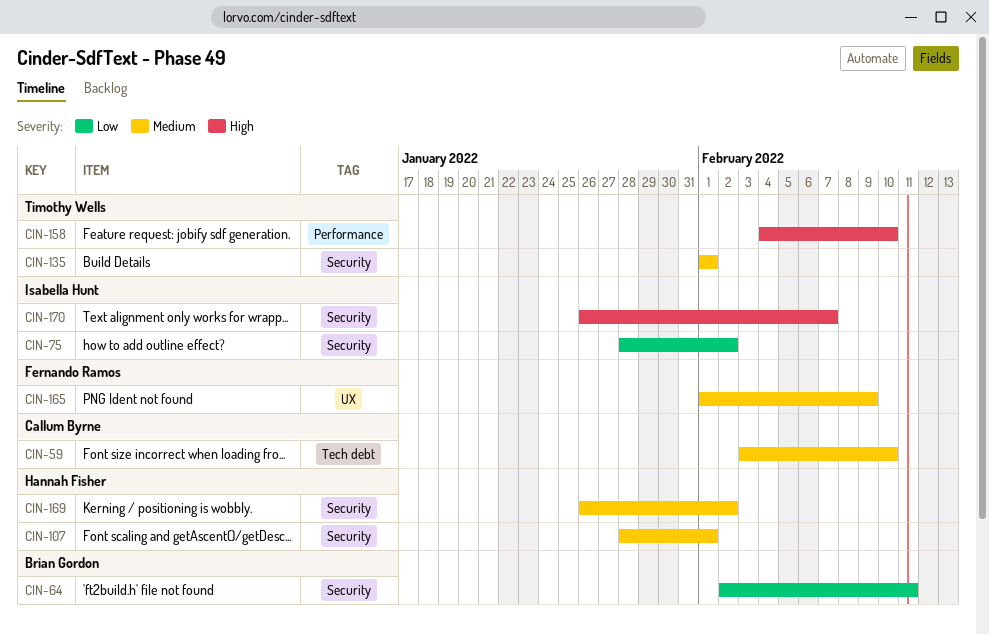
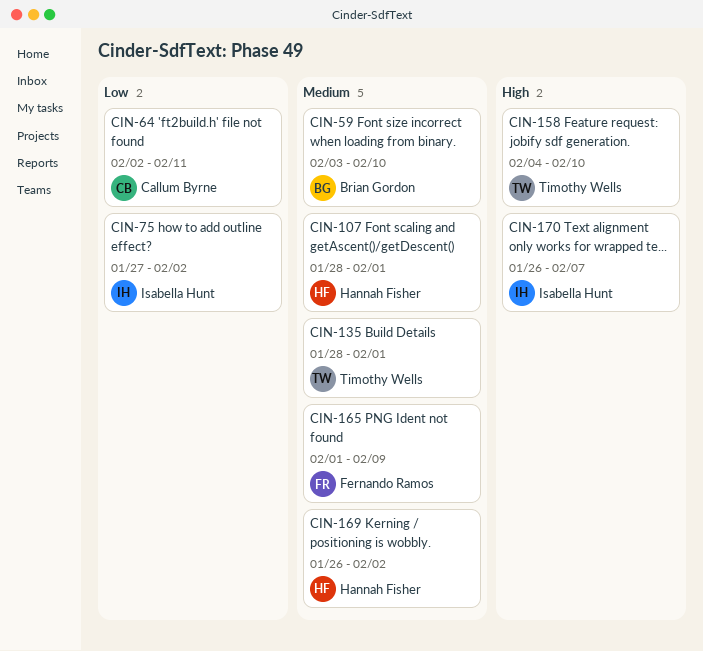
CIN-59, owner: Callum Byrne -> Brian Gordon
CIN-64, owner: Brian Gordon -> Callum Byrne
CIN-75, start: Jan 28 -> Jan 27
CIN-135, start: Feb 1 -> Jan 28

